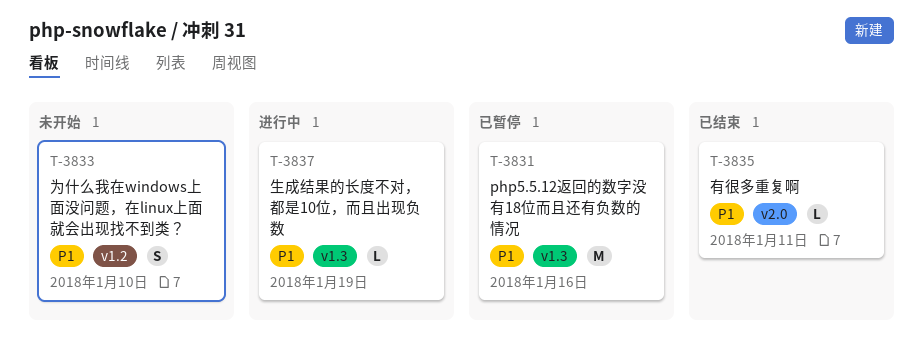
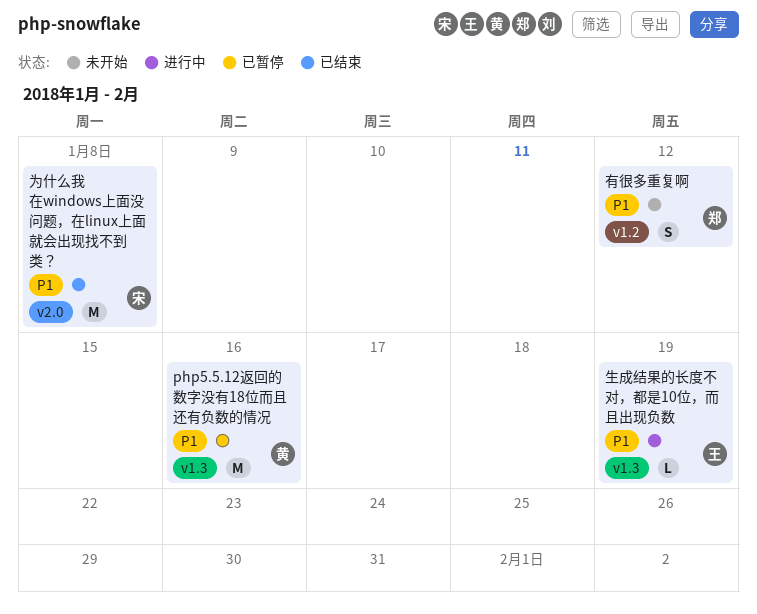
为什么我在windows上面没问题，在linux上面就会出现找不到类？, status: 未开始 -> 已结束
为什么我在windows上面没问题，在linux上面就会出现找不到类？, label: v1.2 -> v2.0
为什么我在windows上面没问题，在linux上面就会出现找不到类？, estimate: S -> M
为什么我在windows上面没问题，在linux上面就会出现找不到类？, due: Jan 10 -> Jan 8
有很多重复啊, status: 已结束 -> 未开始
有很多重复啊, label: v2.0 -> v1.2
有很多重复啊, estimate: L -> S
有很多重复啊, due: Jan 11 -> Jan 12

